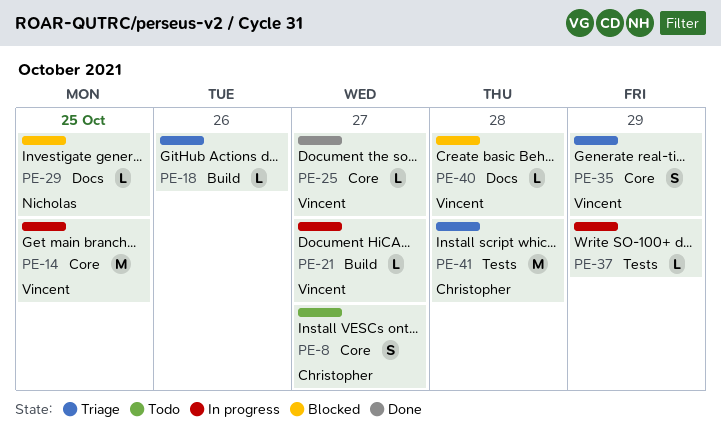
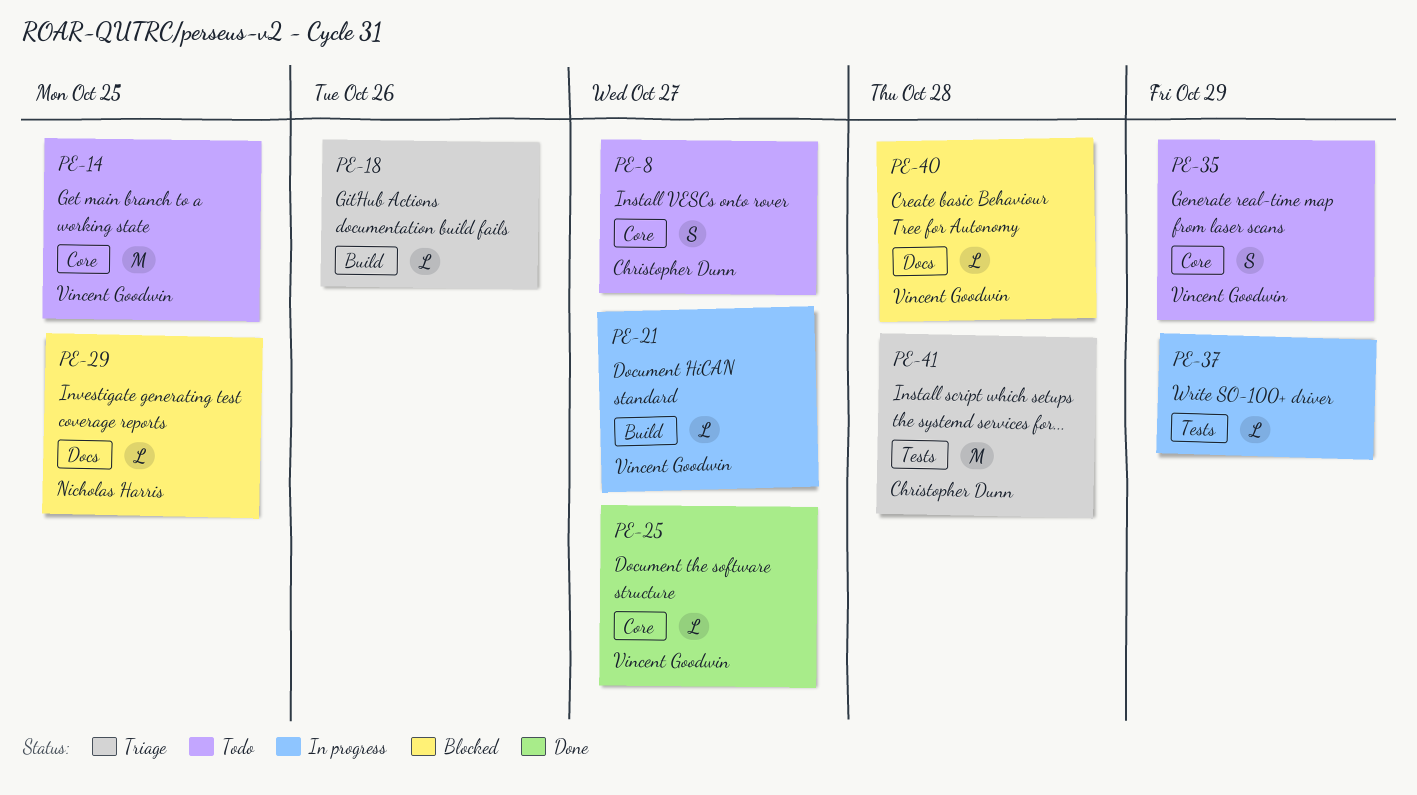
PE-14, status: In progress -> Todo
PE-35, status: Triage -> Todo

